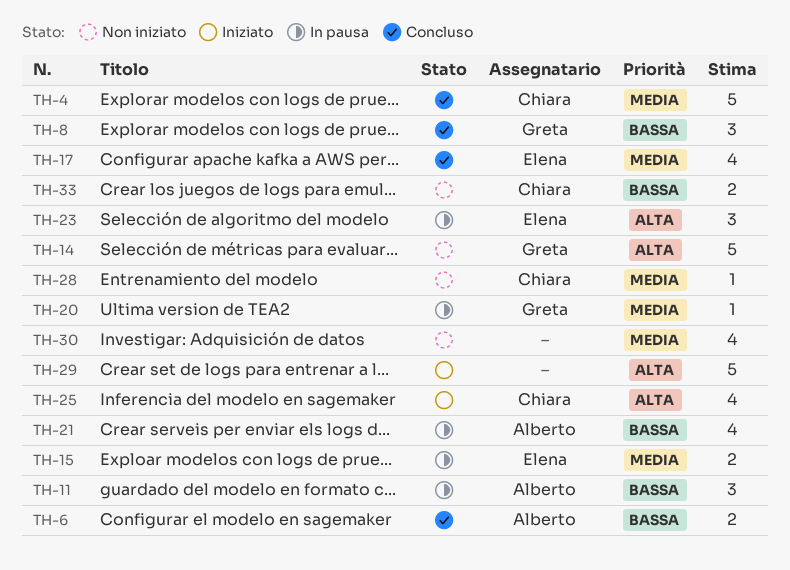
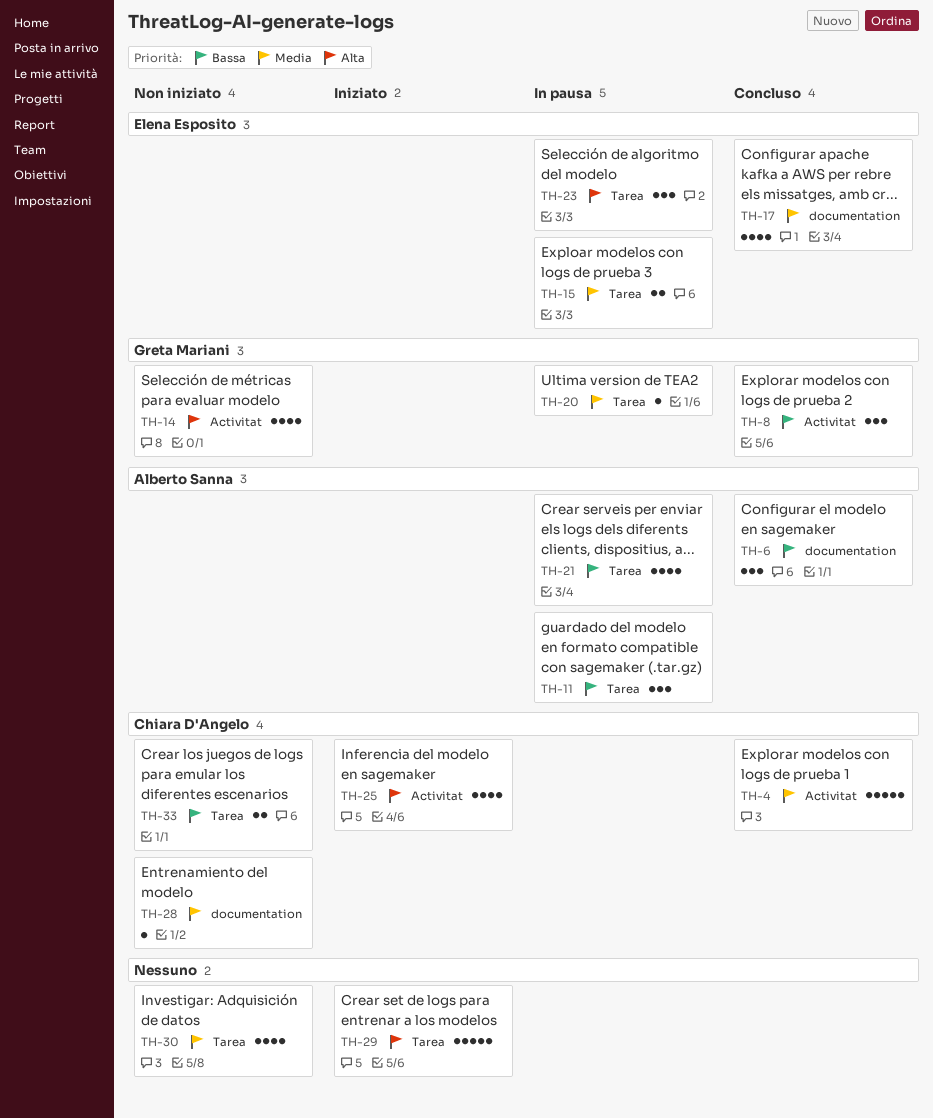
TH-6, estimate: 2 -> 3
TH-14, estimate: 5 -> 4

